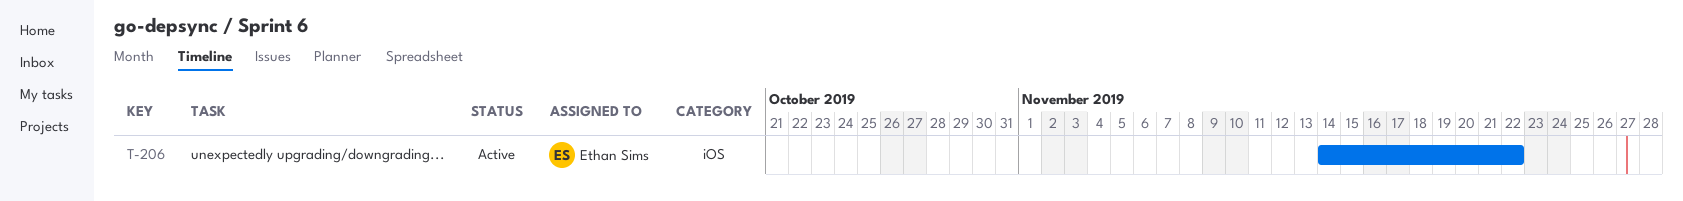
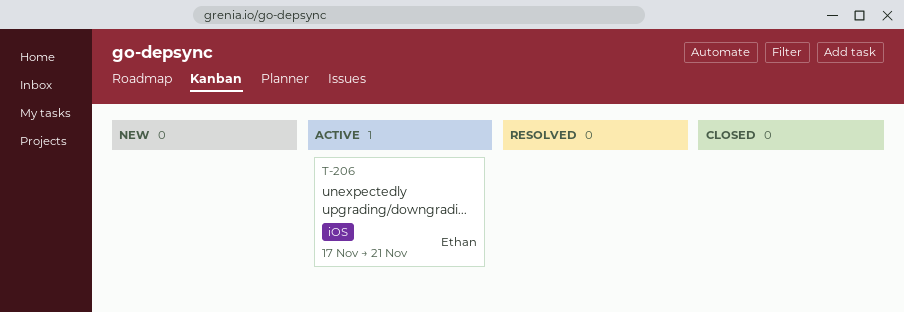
T-206, start: Nov 14 -> Nov 17
T-206, due: Nov 22 -> Nov 21

